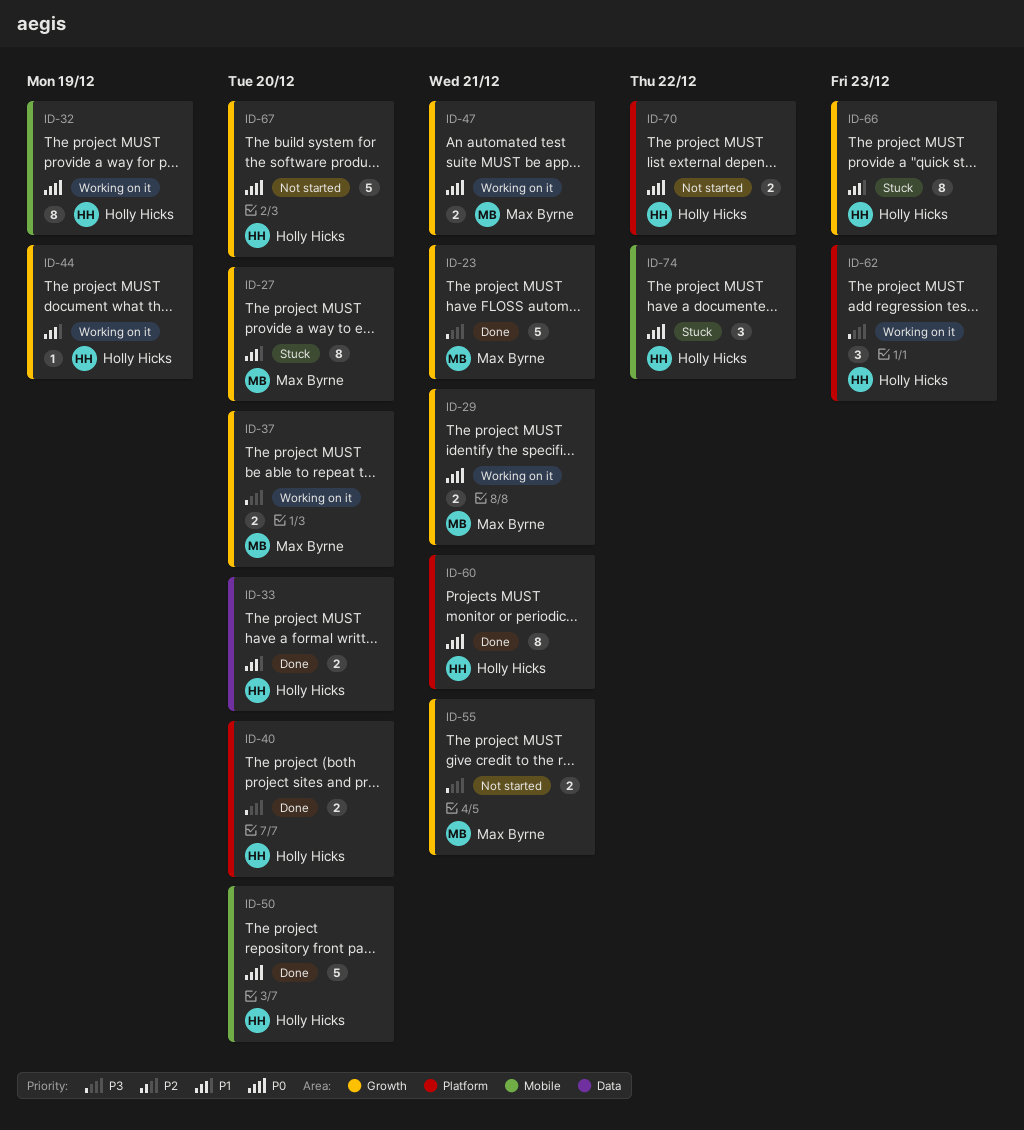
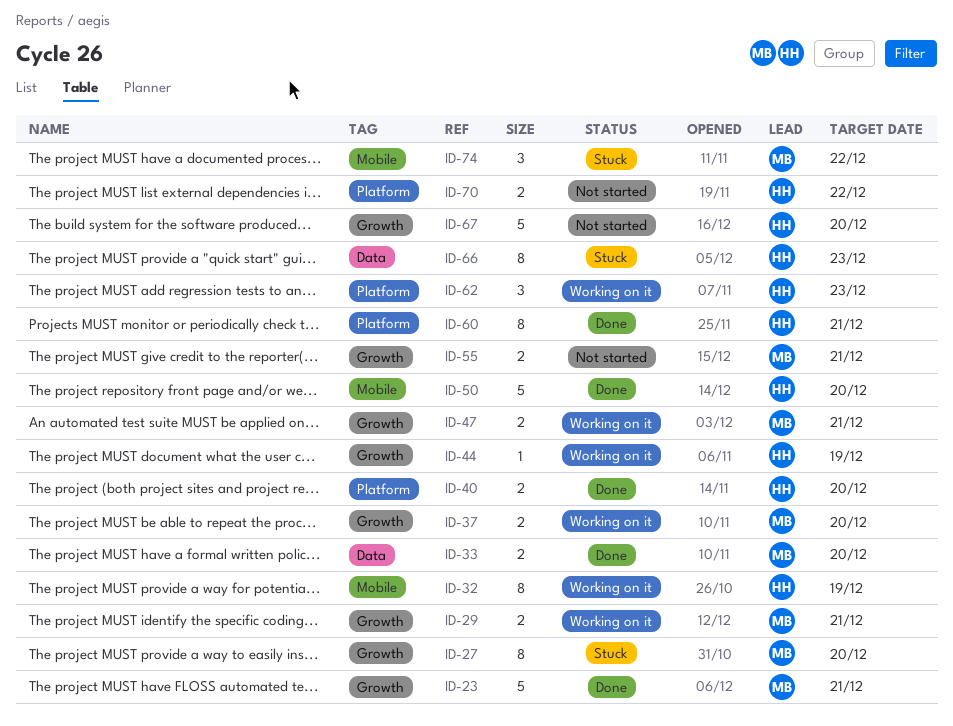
ID-33, owner: Holly Hicks -> Max Byrne
ID-66, label: Growth -> Data
ID-74, owner: Holly Hicks -> Max Byrne

